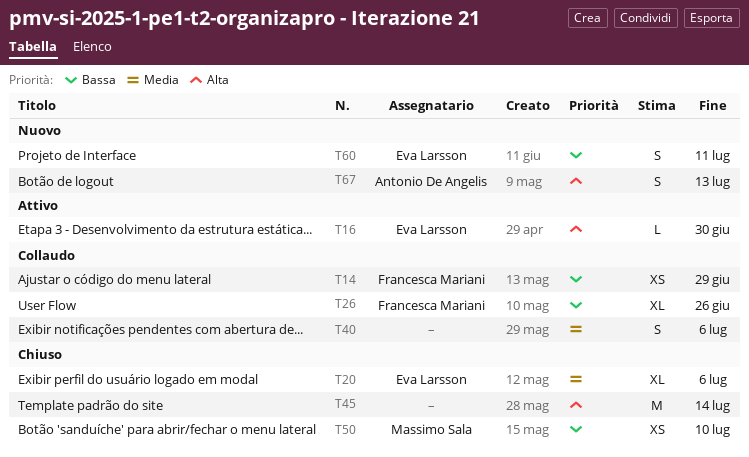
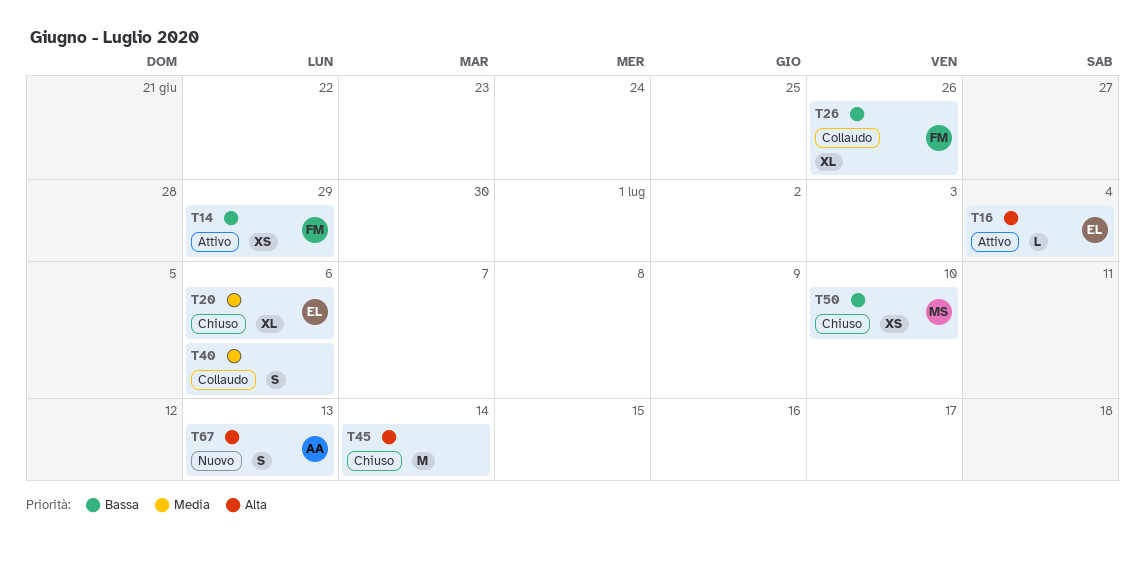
T14, status: Collaudo -> Attivo
T16, due: Jun 30 -> Jul 4
T60: present -> none

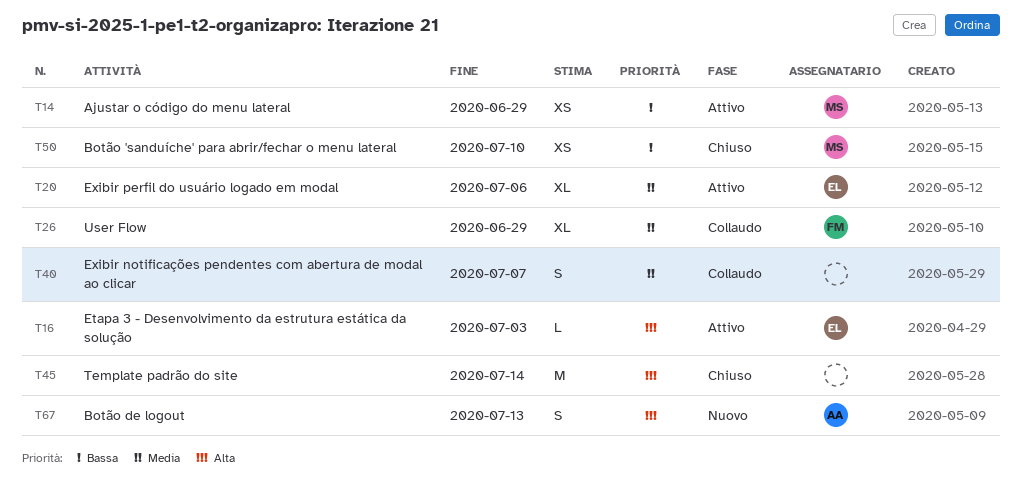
T14, owner: FM -> MS
T16, due: Jul 4 -> Jul 3
T20, status: Chiuso -> Attivo
T26, priority: Bassa -> Media
T26, due: Jun 26 -> Jun 29
T40, due: Jul 6 -> Jul 7

